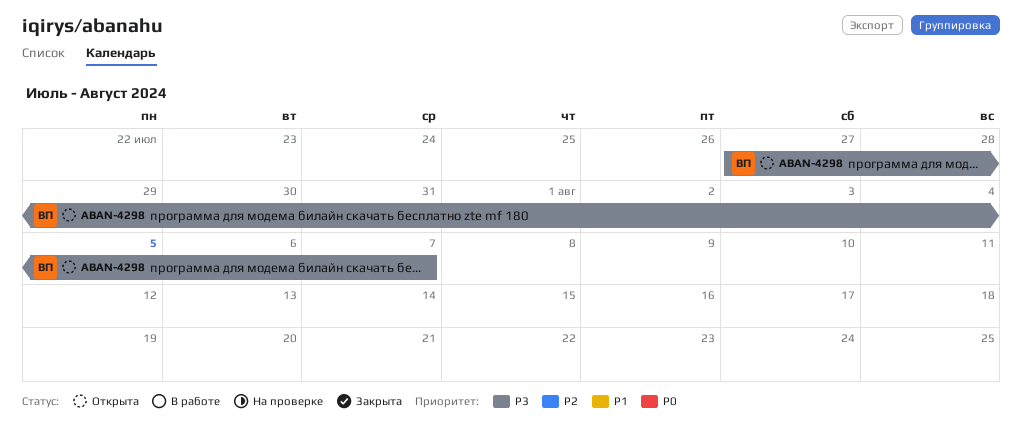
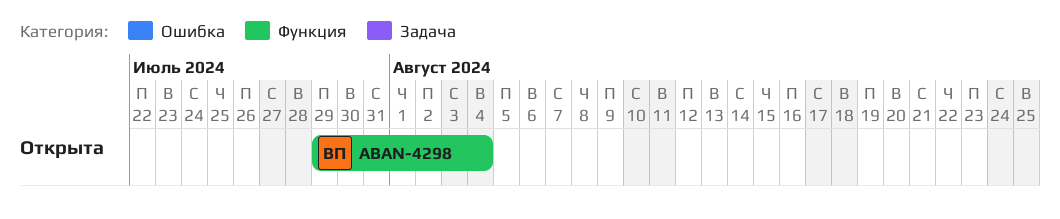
ABAN-4298, start: Jul 27 -> Jul 29
ABAN-4298, due: Aug 7 -> Aug 4

